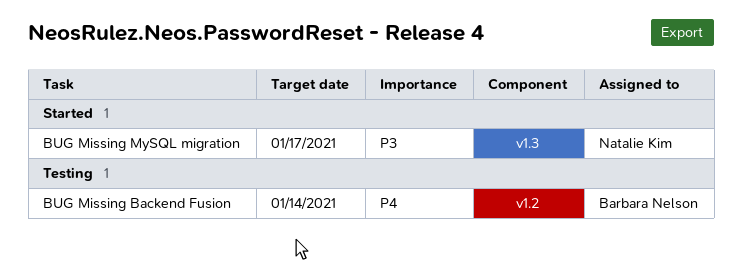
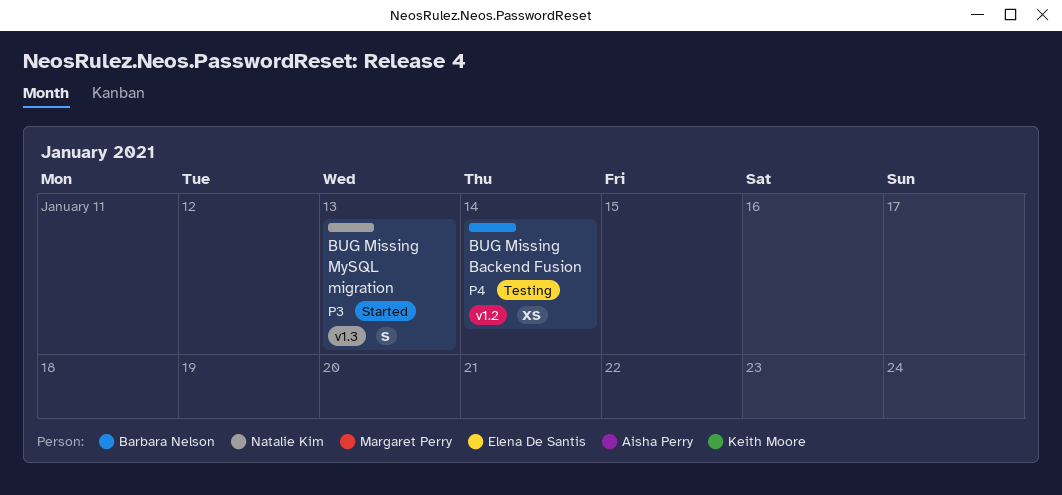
BUG Missing MySQL migration, due: Jan 17 -> Jan 13

